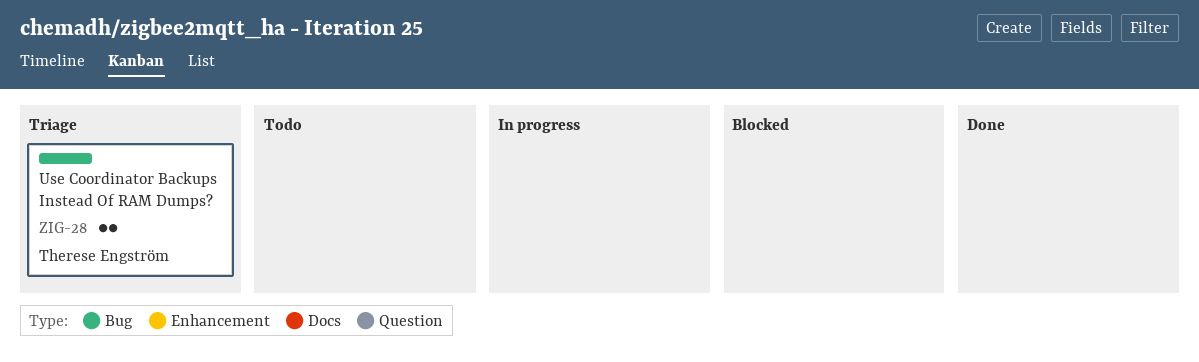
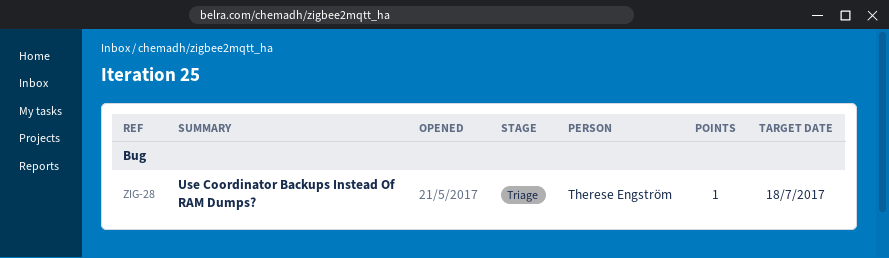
ZIG-28, estimate: 2 -> 1

